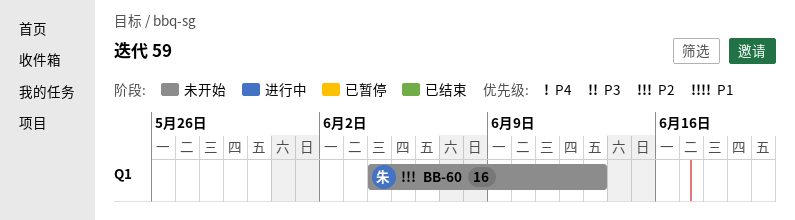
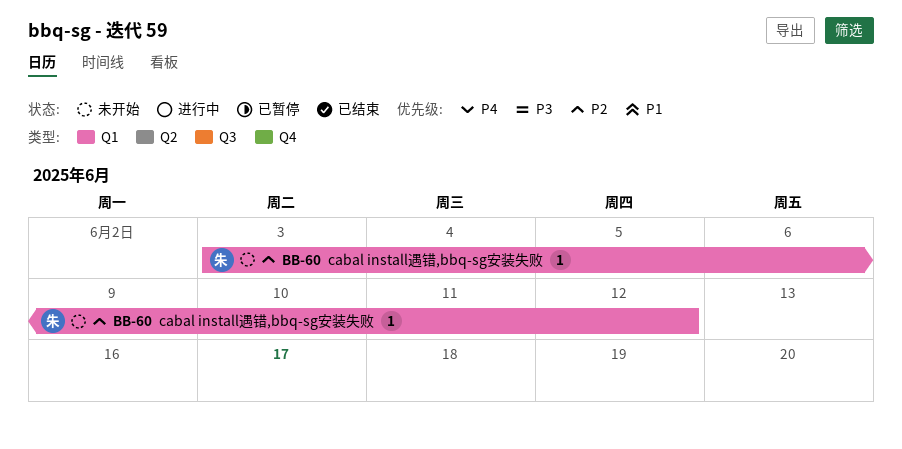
BB-60, estimate: 16 -> 1
BB-60, start: Jun 4 -> Jun 3
BB-60, due: Jun 13 -> Jun 12

